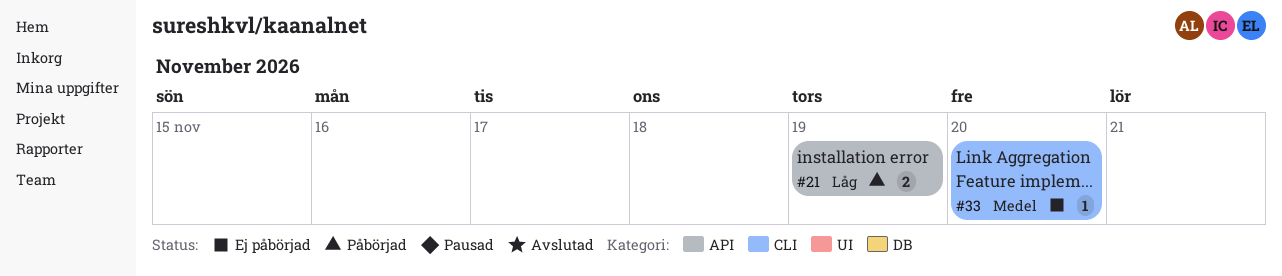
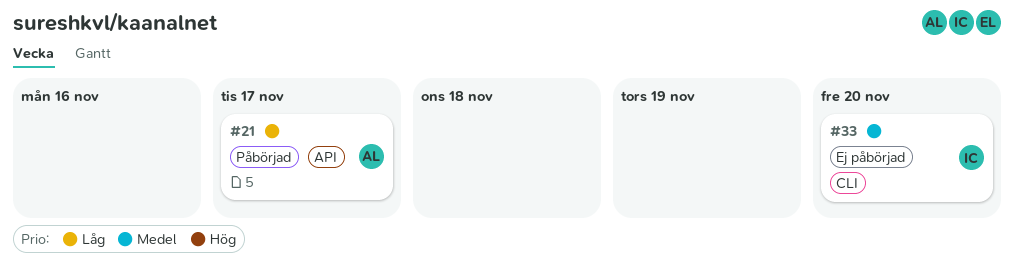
#21, due: Nov 19 -> Nov 17

